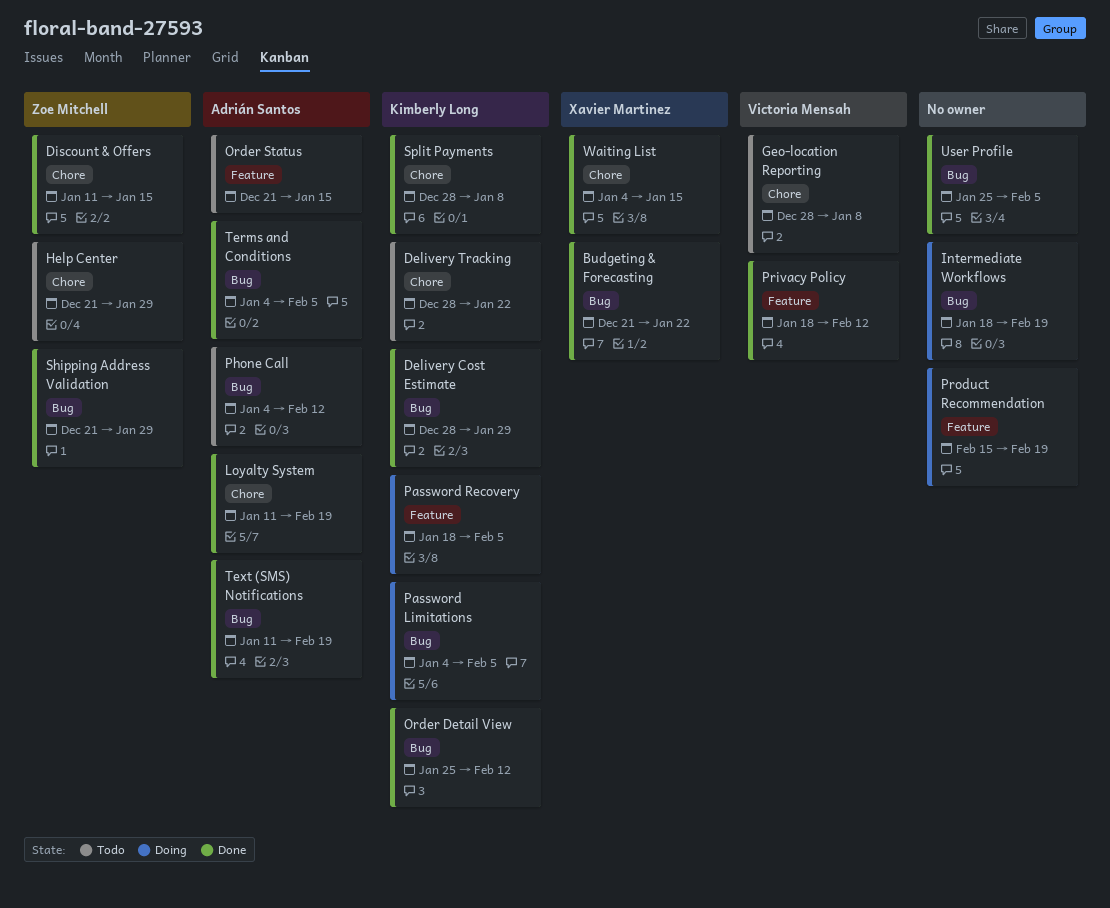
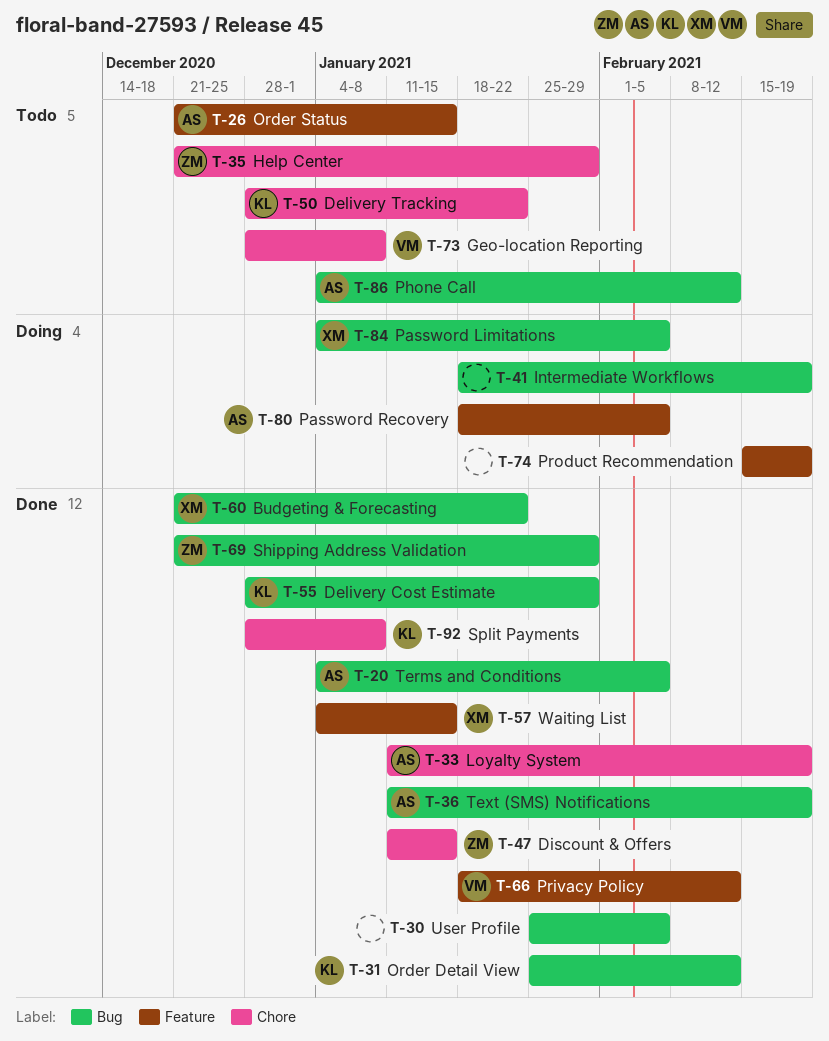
Password Limitations, owner: Kimberly Long -> Xavier Martinez
Password Recovery, owner: Kimberly Long -> Adrián Santos
Waiting List, label: Chore -> Feature

